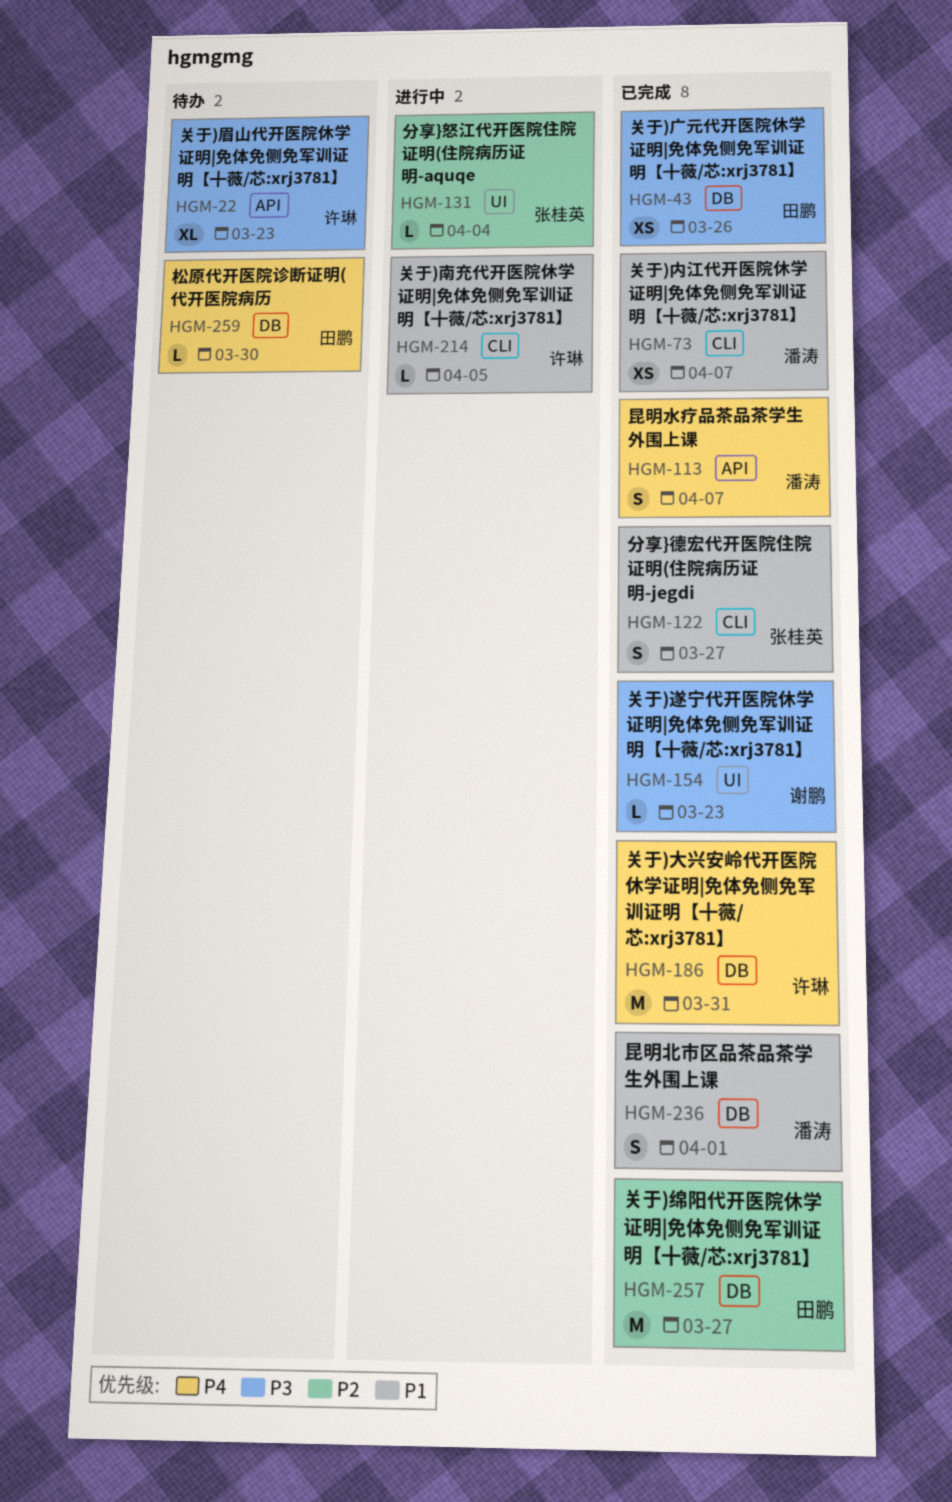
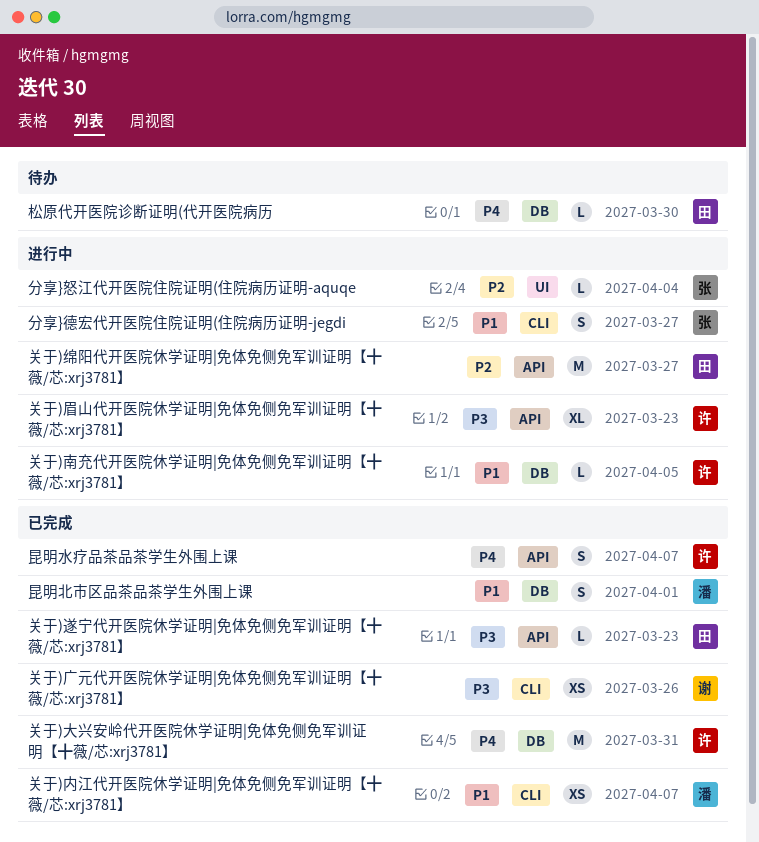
关于)南充代开医院休学证明|免体免侧免军训证明【╋薇/芯:xrj3781】, label: CLI -> DB
关于)广元代开医院休学证明|免体免侧免军训证明【╋薇/芯:xrj3781】, owner: 田鹏 -> 谢鹏
关于)广元代开医院休学证明|免体免侧免军训证明【╋薇/芯:xrj3781】, label: DB -> CLI
关于)眉山代开医院休学证明|免体免侧免军训证明【╋薇/芯:xrj3781】, status: 待办 -> 进行中
关于)绵阳代开医院休学证明|免体免侧免军训证明【╋薇/芯:xrj3781】, status: 已完成 -> 进行中
关于)绵阳代开医院休学证明|免体免侧免军训证明【╋薇/芯:xrj3781】, label: DB -> API
关于)遂宁代开医院休学证明|免体免侧免军训证明【╋薇/芯:xrj3781】, owner: 谢鹏 -> 田鹏
关于)遂宁代开医院休学证明|免体免侧免军训证明【╋薇/芯:xrj3781】, label: UI -> API
分享}德宏代开医院住院证明(住院病历证明-jegdi, status: 已完成 -> 进行中
昆明水疗品茶品茶学生外围上课, owner: 潘涛 -> 许琳

